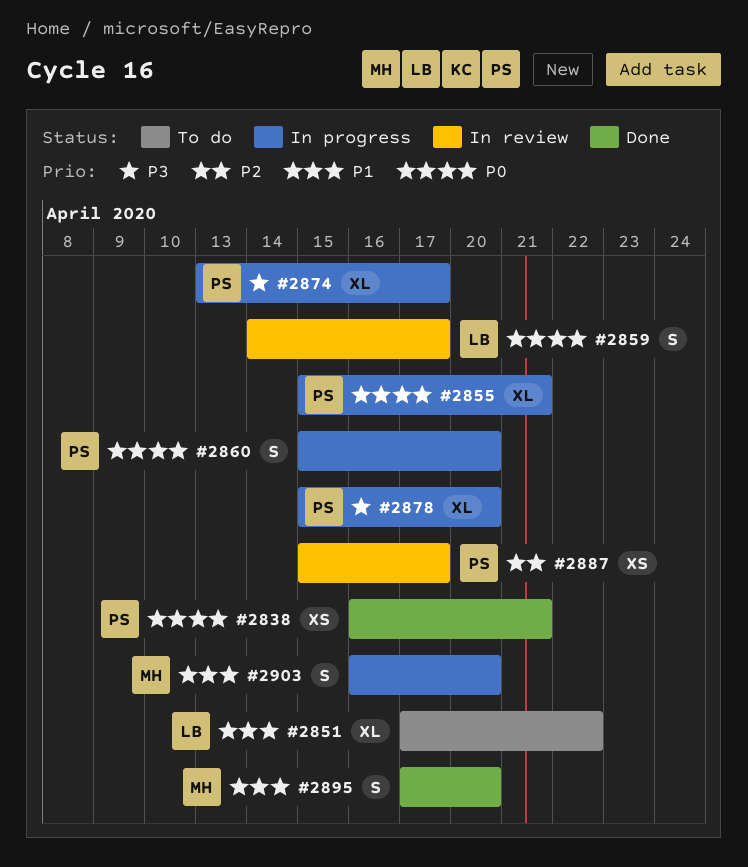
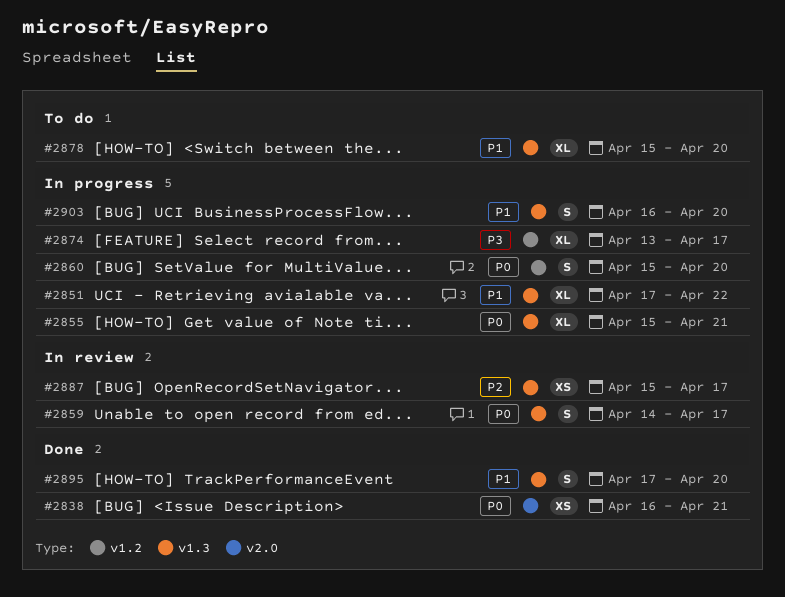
#2851, status: To do -> In progress
#2878, status: In progress -> To do
#2878, priority: P3 -> P1

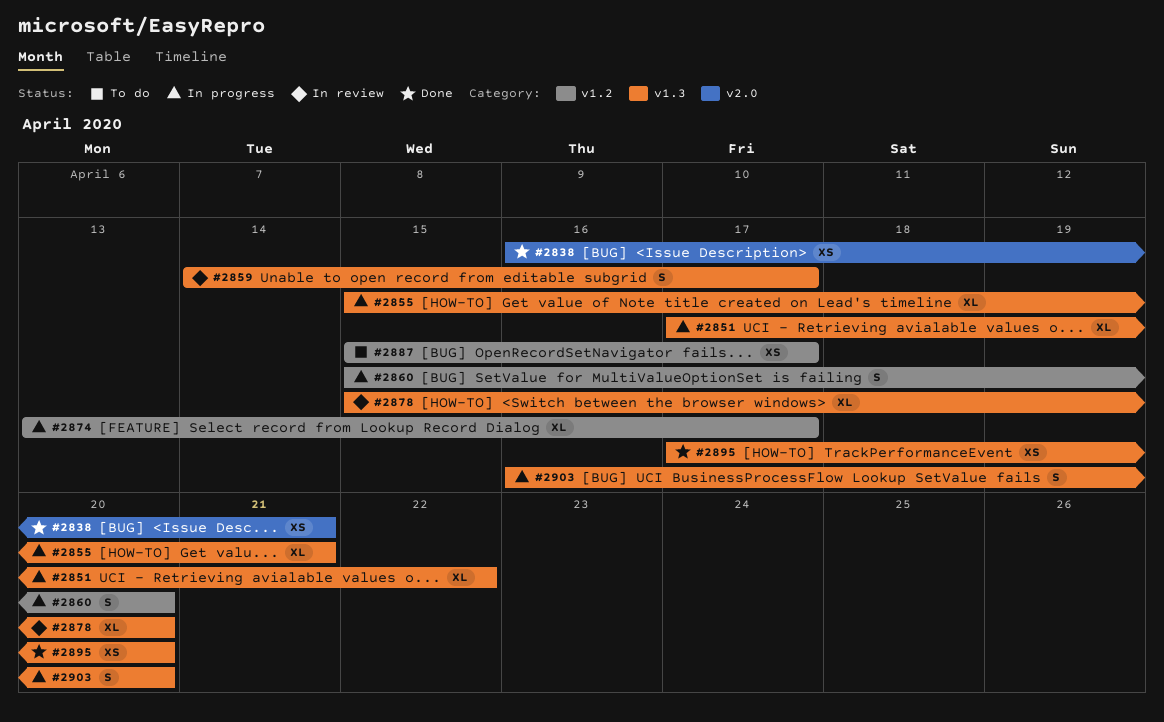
#2878, status: To do -> In review
#2887, status: In review -> To do
#2887, label: v1.3 -> v1.2
#2895, estimate: S -> XS

